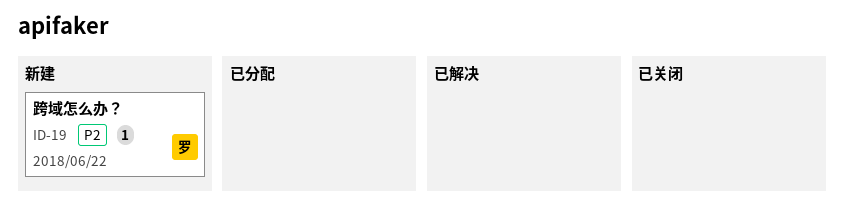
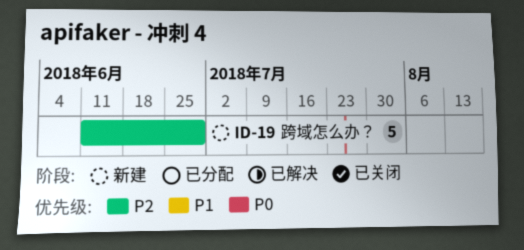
ID-19, estimate: 1 -> 5
ID-19, due: Jun 22 -> Jun 29

